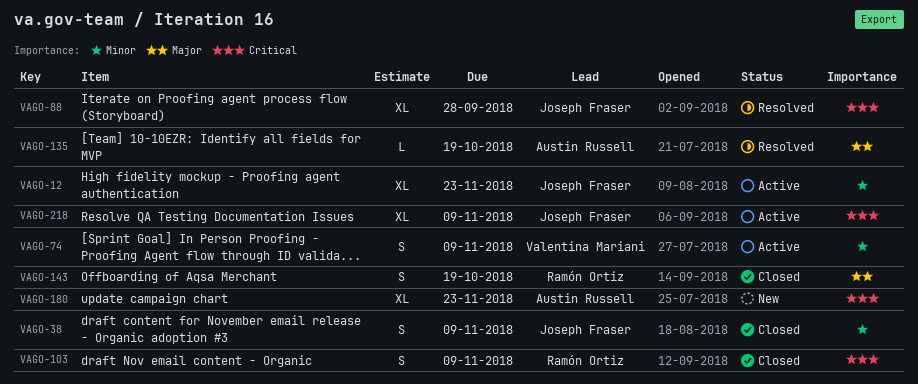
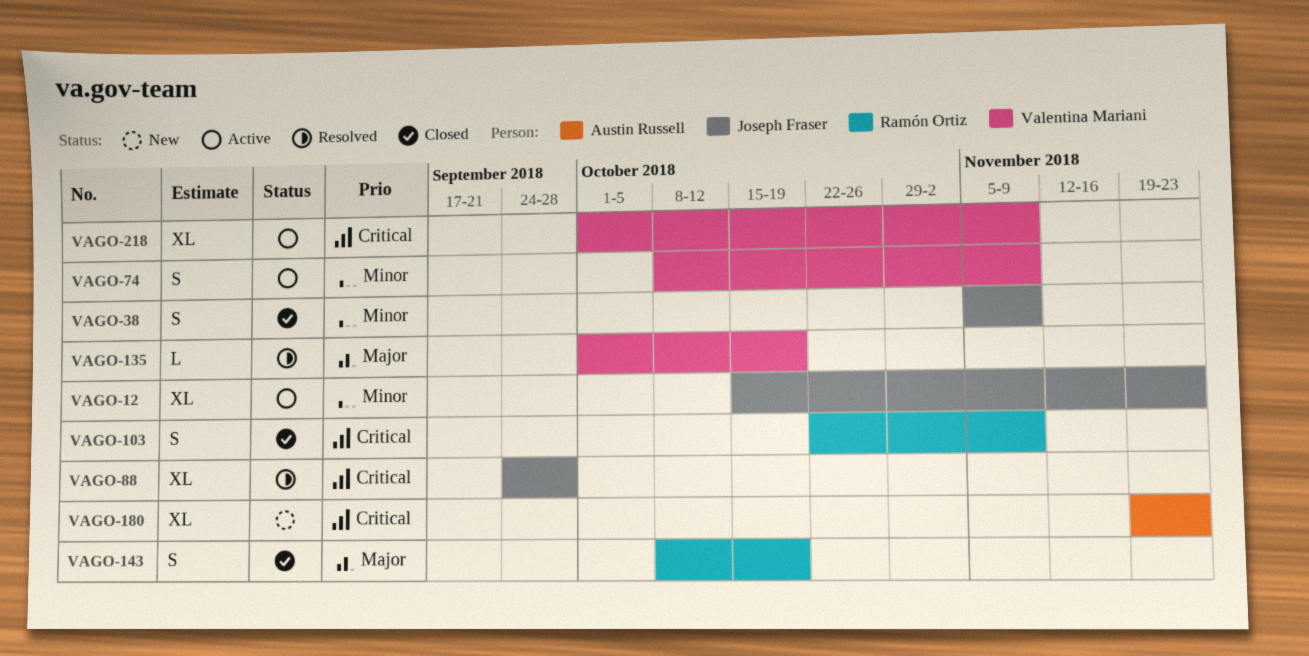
VAGO-135, owner: Austin Russell -> Valentina Mariani
VAGO-218, owner: Joseph Fraser -> Valentina Mariani

